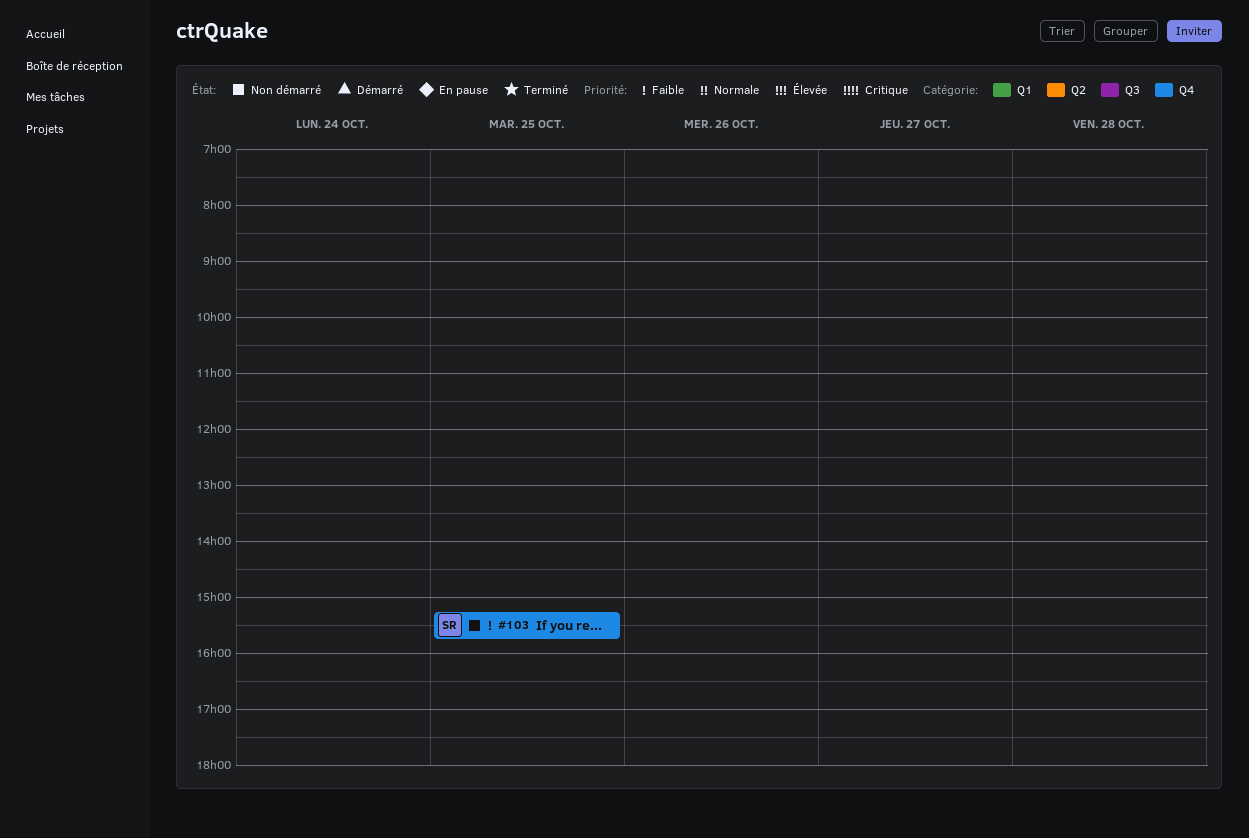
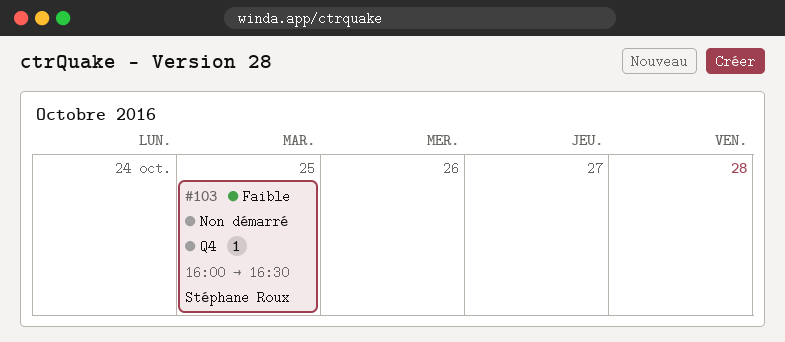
#103, begins: 15:15 -> 16:00
#103, ends: 15:45 -> 16:30

